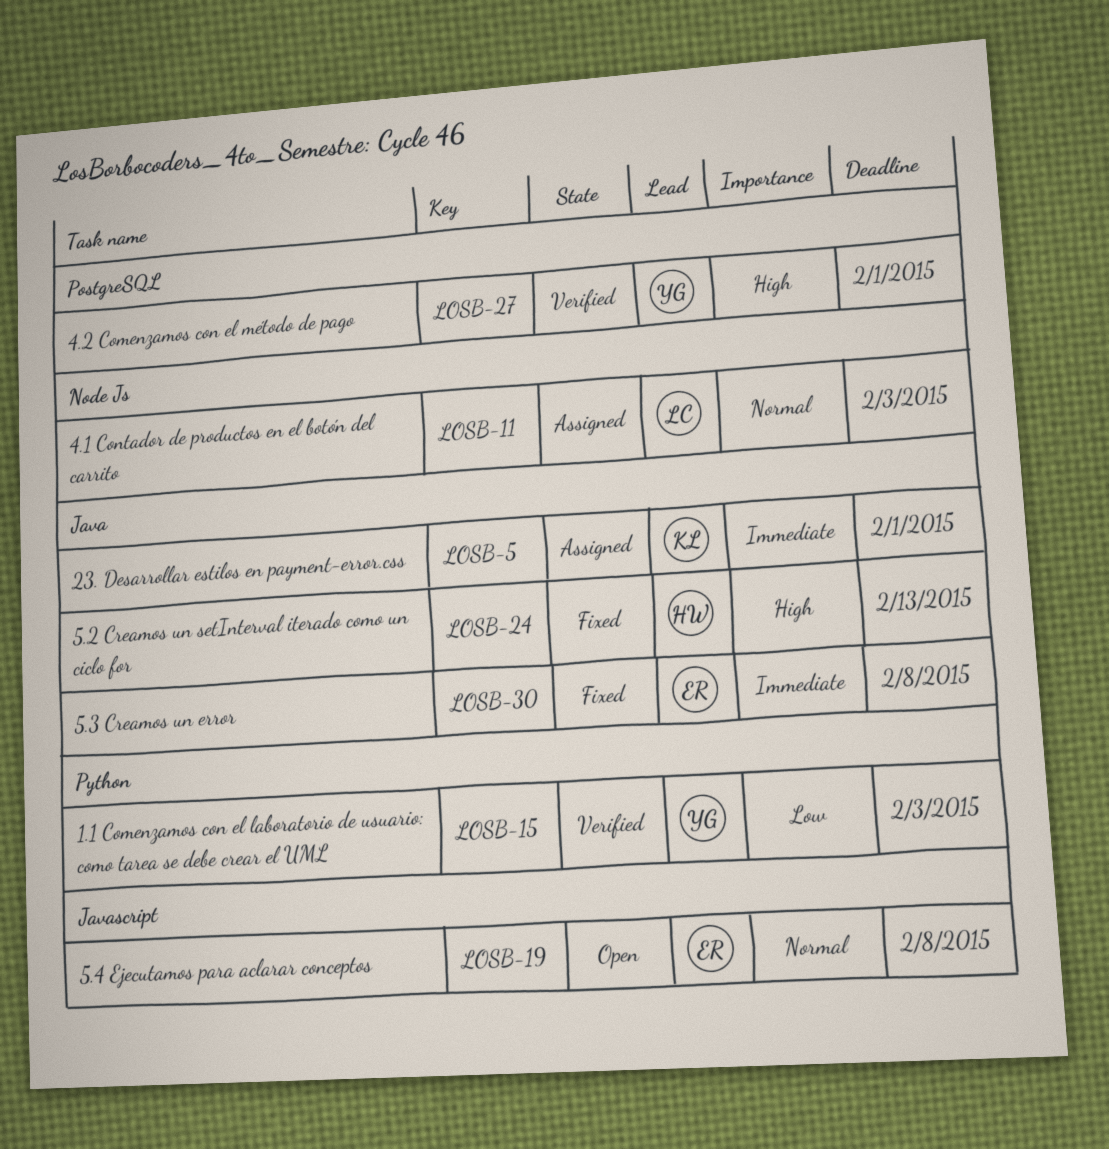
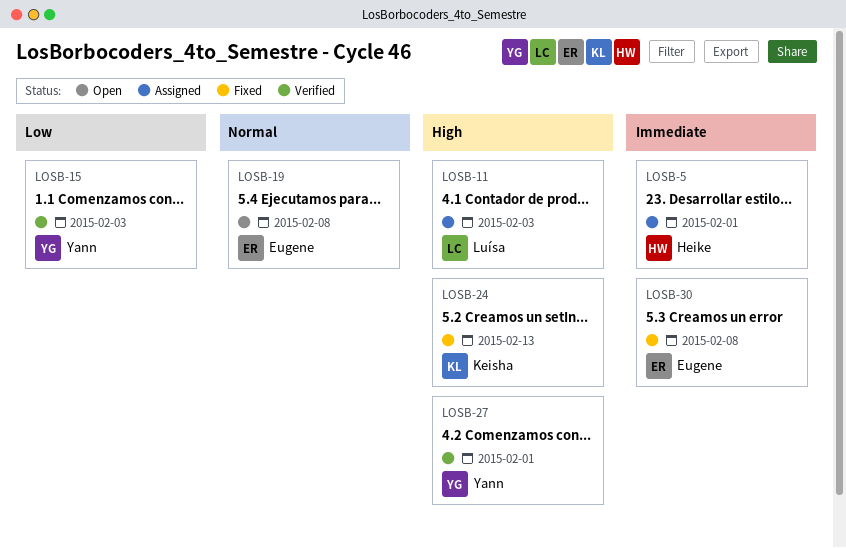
LOSB-5, owner: Keisha -> Heike
LOSB-11, priority: Normal -> High
LOSB-24, owner: Heike -> Keisha

